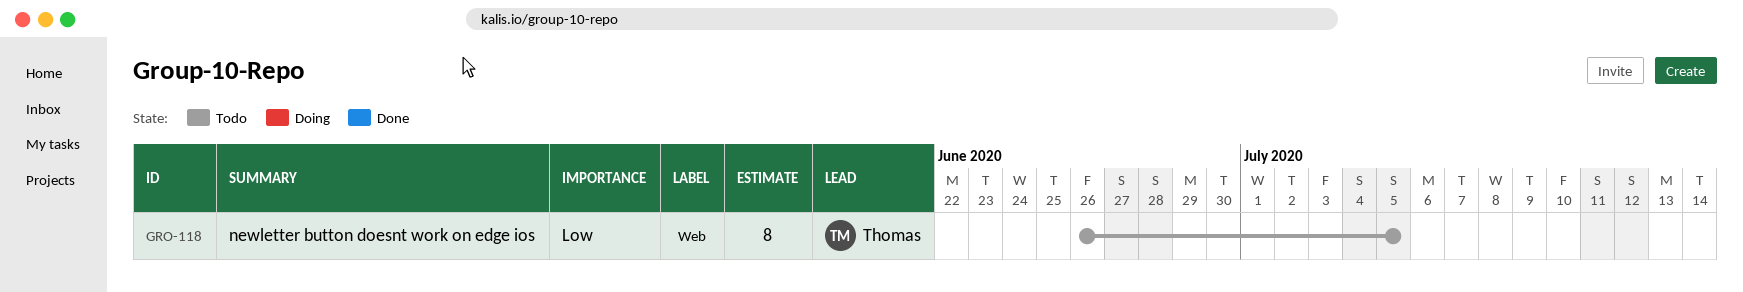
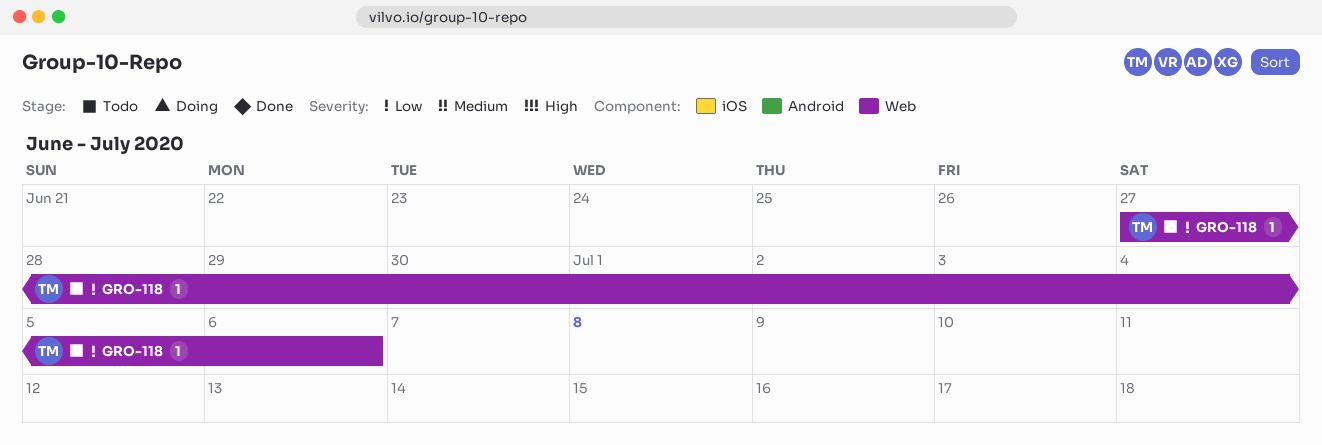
GRO-118, estimate: 8 -> 1
GRO-118, start: Jun 26 -> Jun 27
GRO-118, due: Jul 5 -> Jul 6

